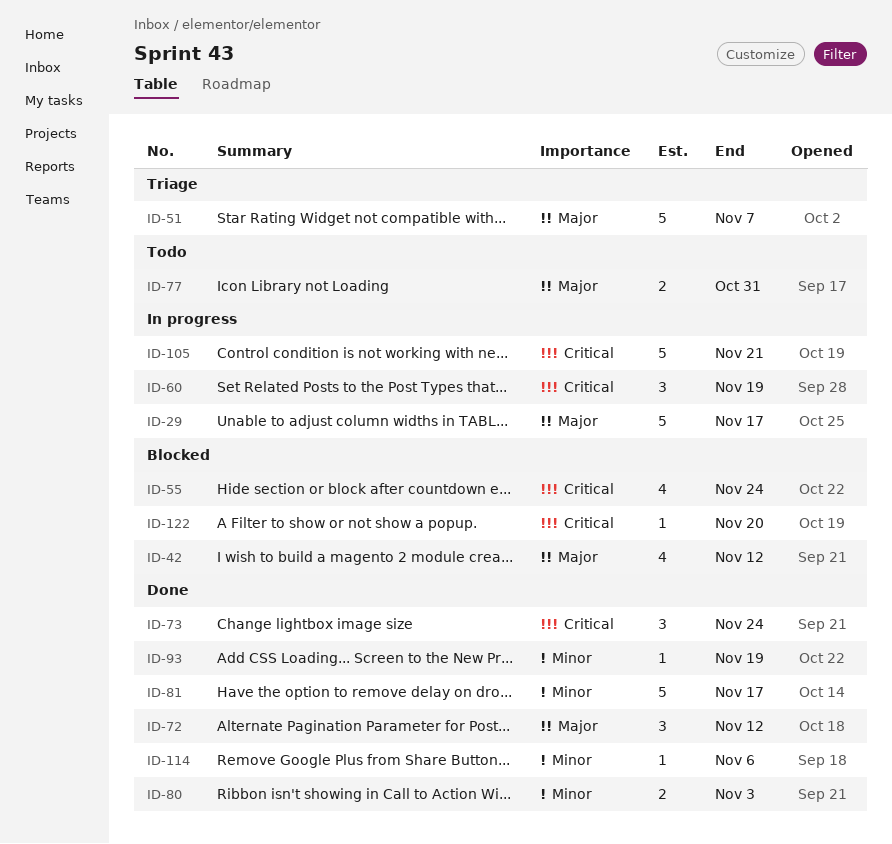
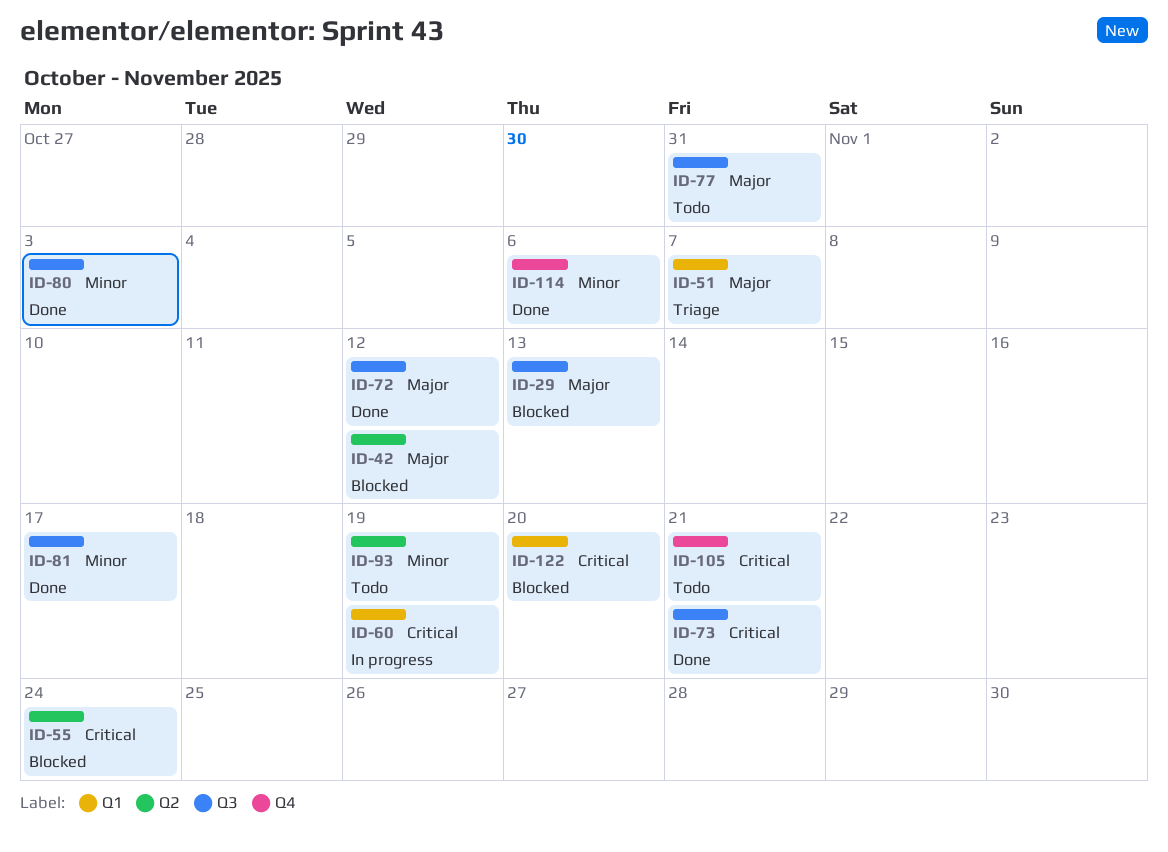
ID-29, status: In progress -> Blocked
ID-29, due: Nov 17 -> Nov 13
ID-73, due: Nov 24 -> Nov 21
ID-93, status: Done -> Todo
ID-105, status: In progress -> Todo

